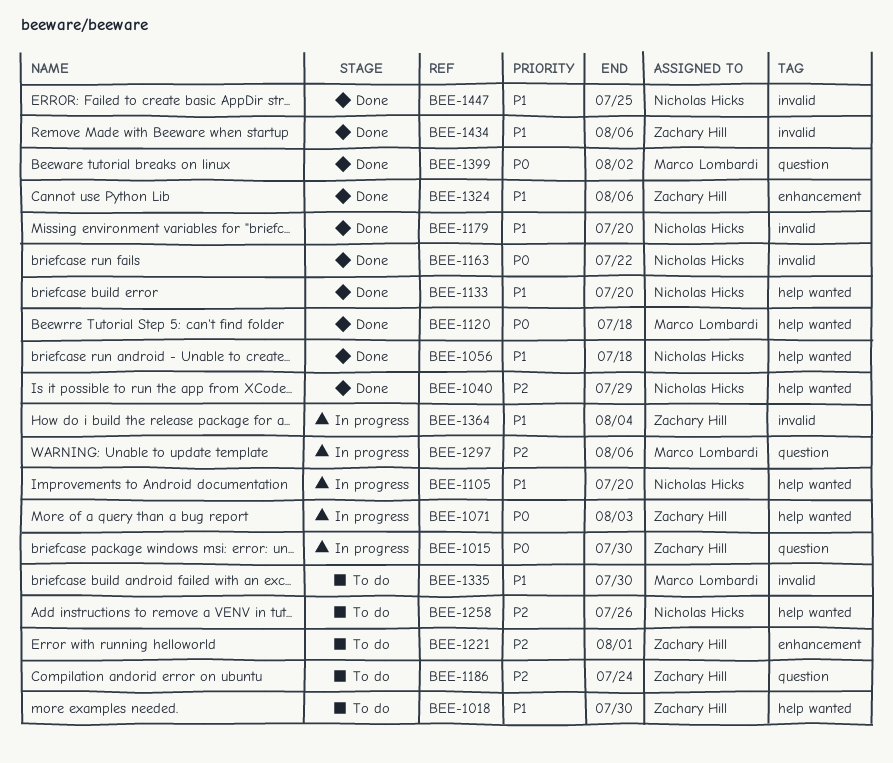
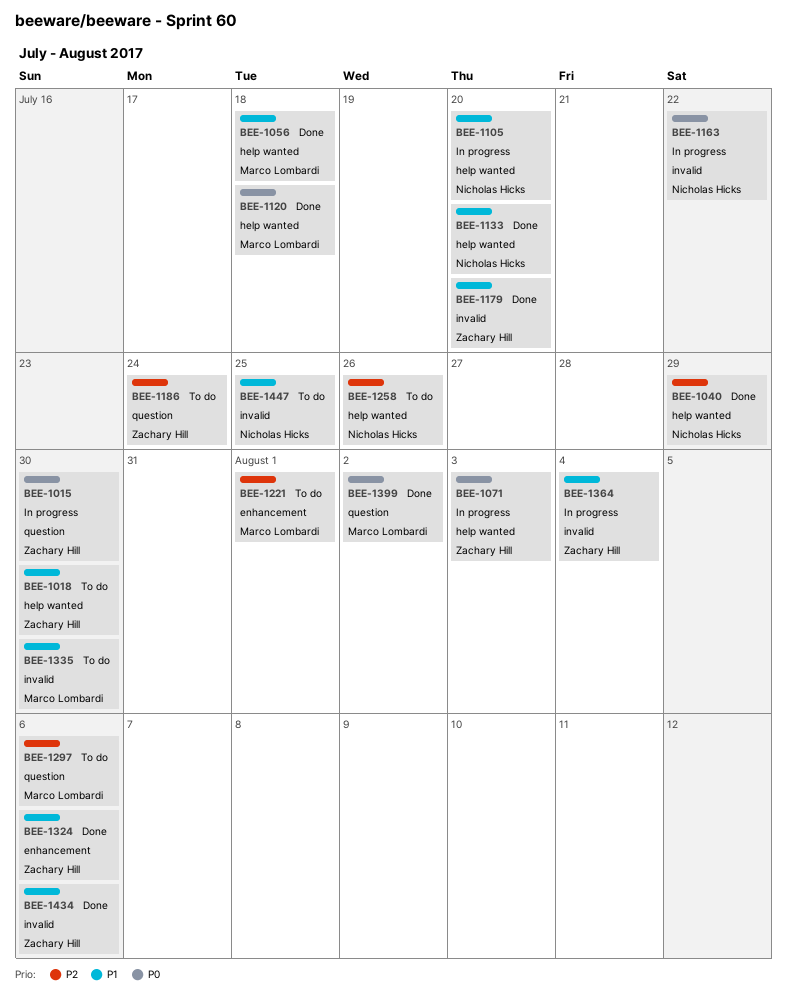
BEE-1056, owner: Nicholas Hicks -> Marco Lombardi
BEE-1163, status: Done -> In progress
BEE-1179, owner: Nicholas Hicks -> Zachary Hill
BEE-1221, owner: Zachary Hill -> Marco Lombardi
BEE-1297, status: In progress -> To do
BEE-1447, status: Done -> To do

